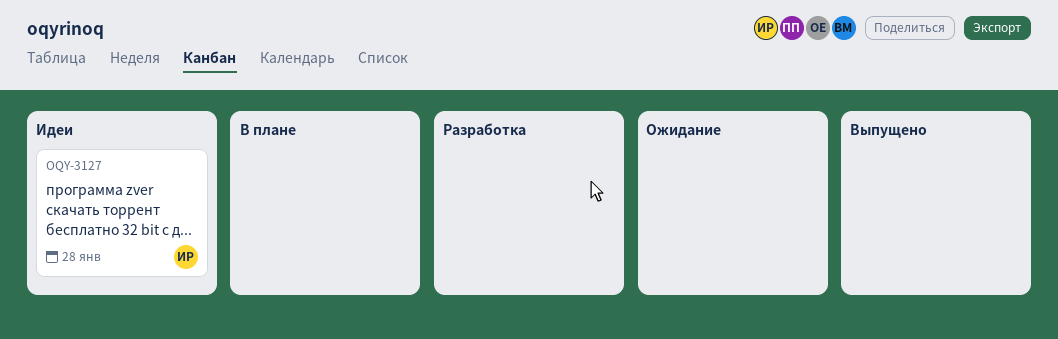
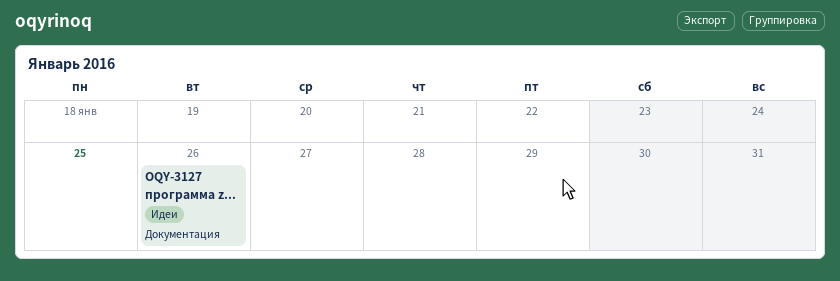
OQY-3127, due: Jan 28 -> Jan 26

